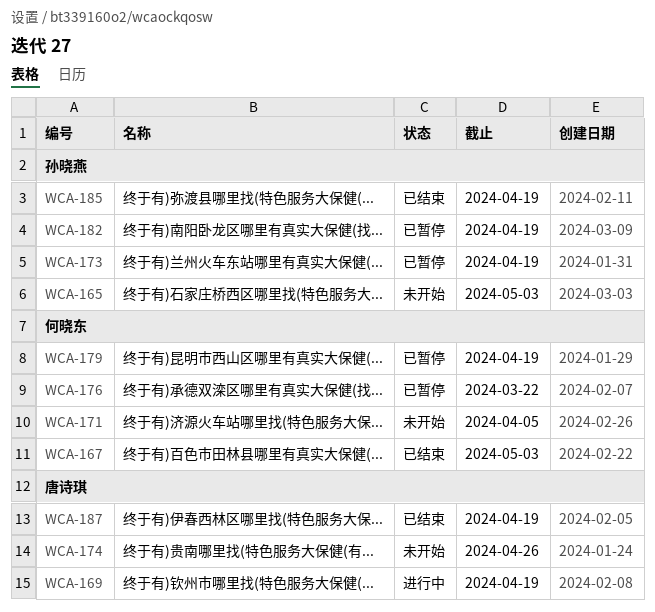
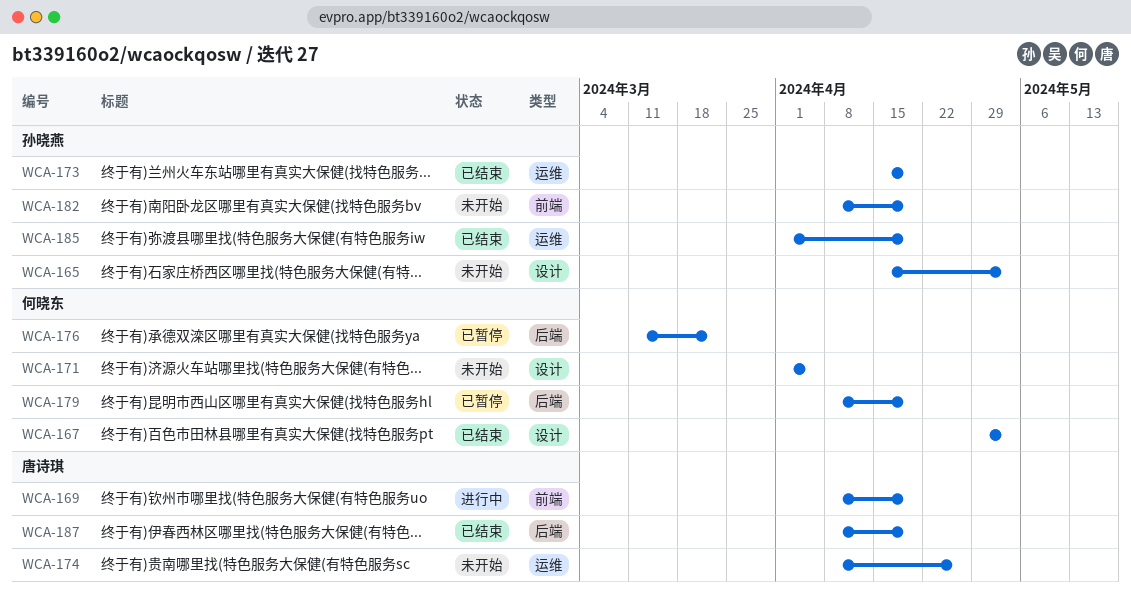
WCA-173, status: 已暂停 -> 已结束
WCA-182, status: 已暂停 -> 未开始

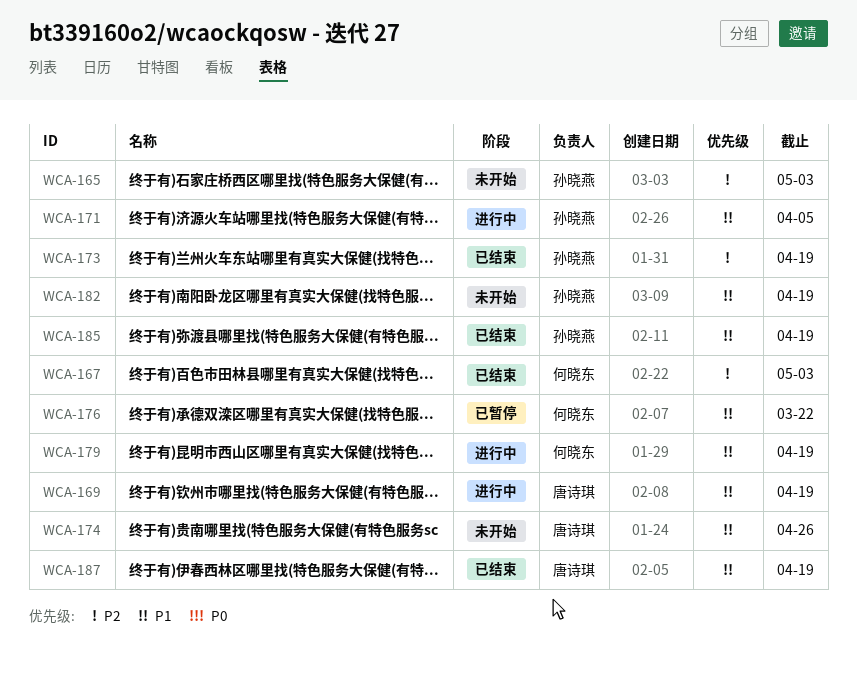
WCA-171, status: 未开始 -> 进行中
WCA-171, owner: 何晓东 -> 孙晓燕
WCA-179, status: 已暂停 -> 进行中

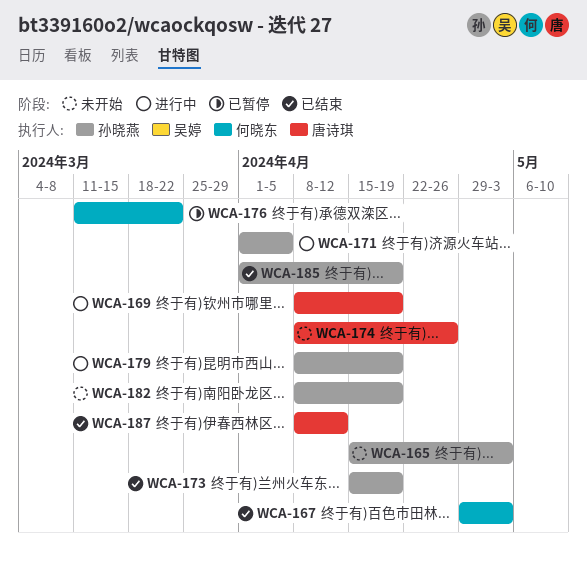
WCA-179, owner: 何晓东 -> 孙晓燕
WCA-187, due: Apr 19 -> Apr 12

